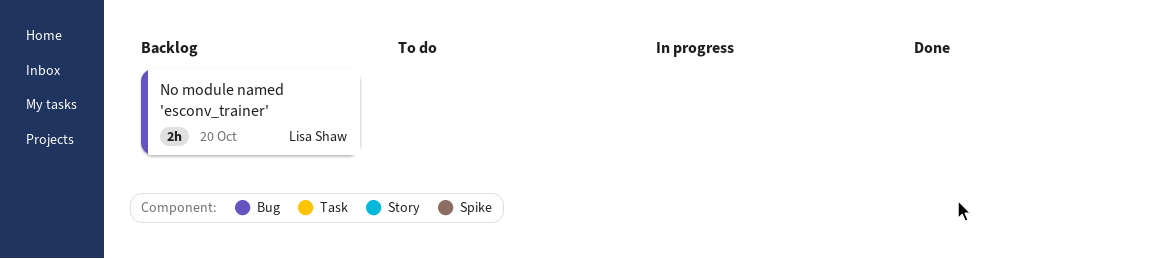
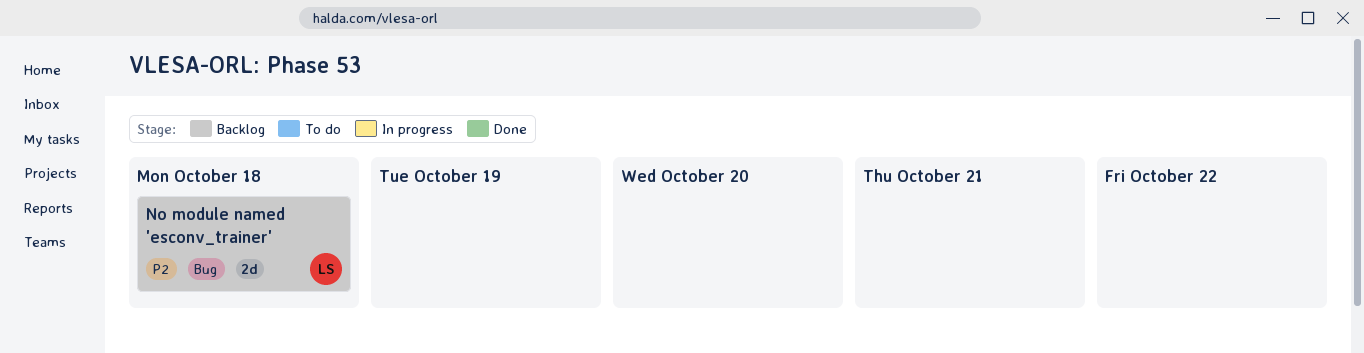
No module named 'esconv_trainer', estimate: 2h -> 2d
No module named 'esconv_trainer', due: Oct 20 -> Oct 18

